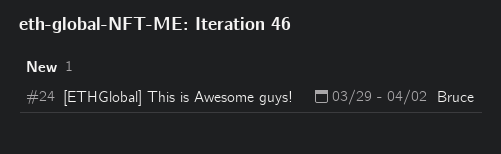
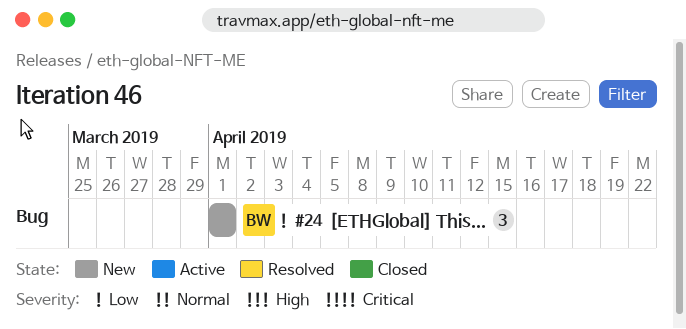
#24, start: Mar 29 -> Apr 1
#24, due: Apr 2 -> Apr 1

